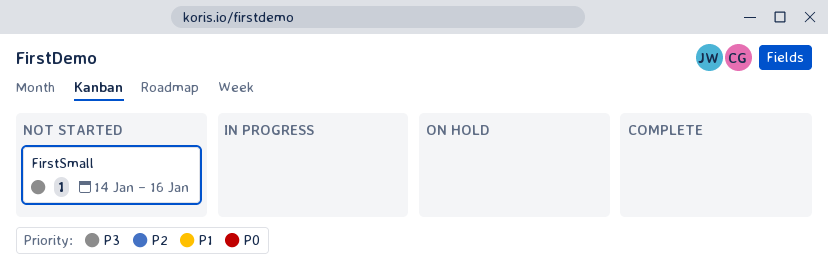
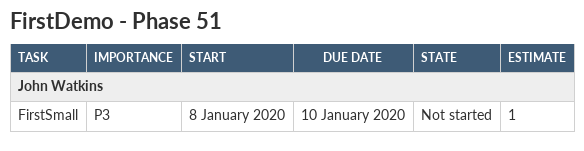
FirstSmall, start: Jan 14 -> Jan 8
FirstSmall, due: Jan 16 -> Jan 10

